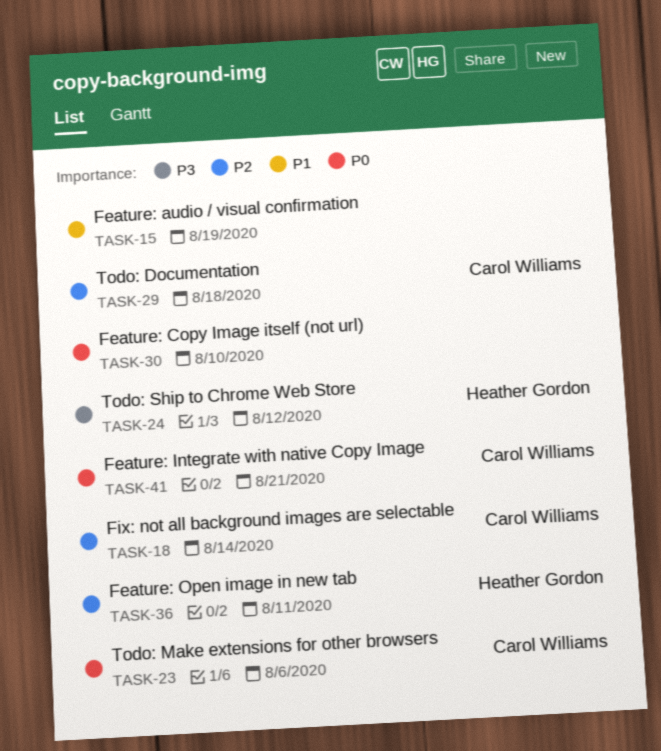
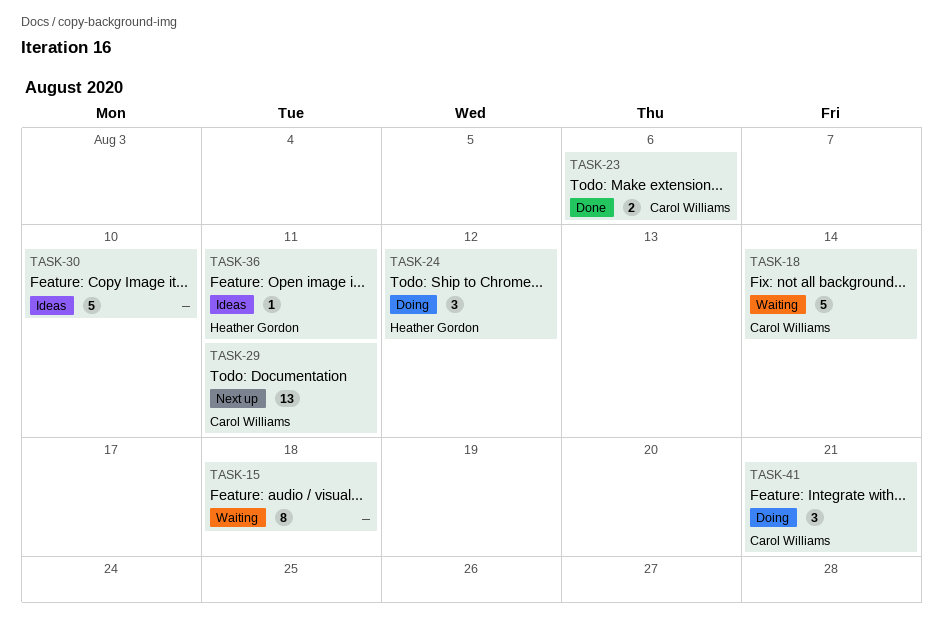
TASK-15, due: Aug 19 -> Aug 18
TASK-29, due: Aug 18 -> Aug 11

